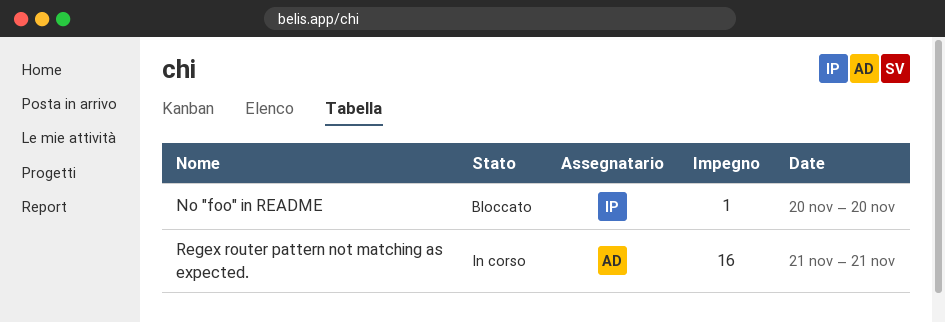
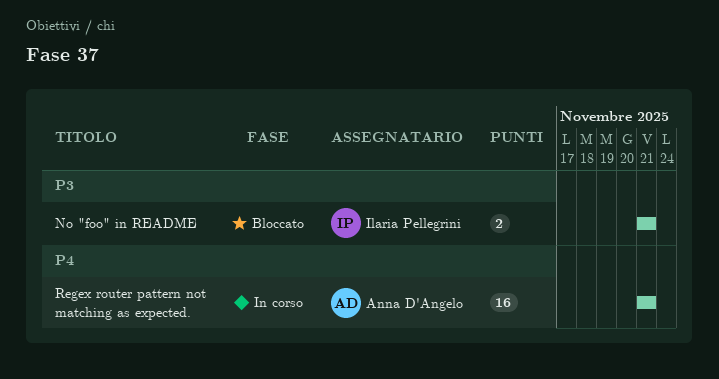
No "foo" in README, estimate: 1 -> 2
No "foo" in README, start: Nov 20 -> Nov 21
No "foo" in README, due: Nov 20 -> Nov 21

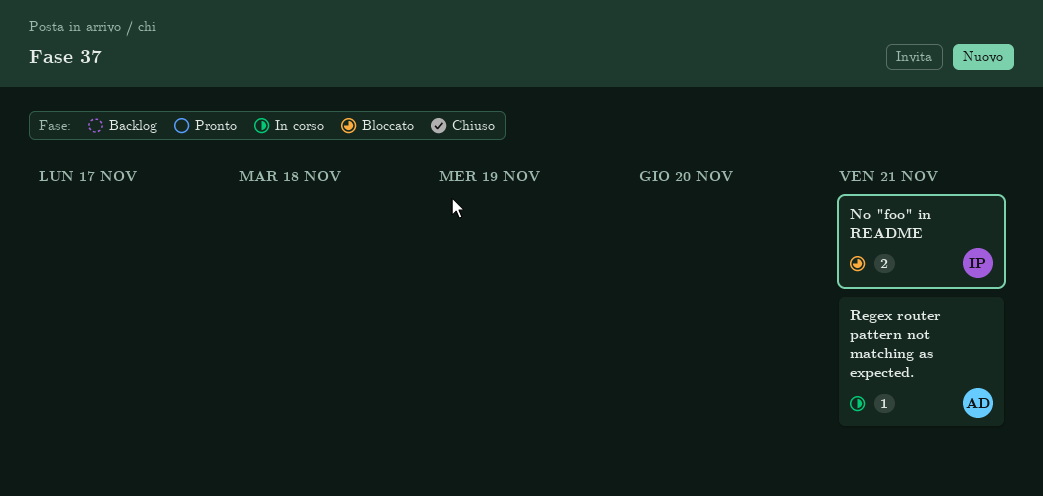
Regex router pattern not matching as expected., estimate: 16 -> 1

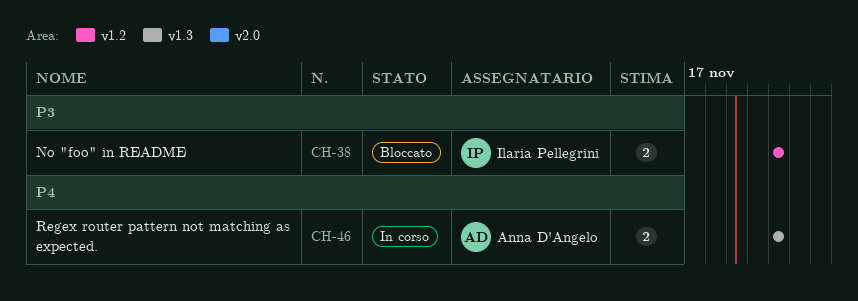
Regex router pattern not matching as expected., estimate: 1 -> 2

